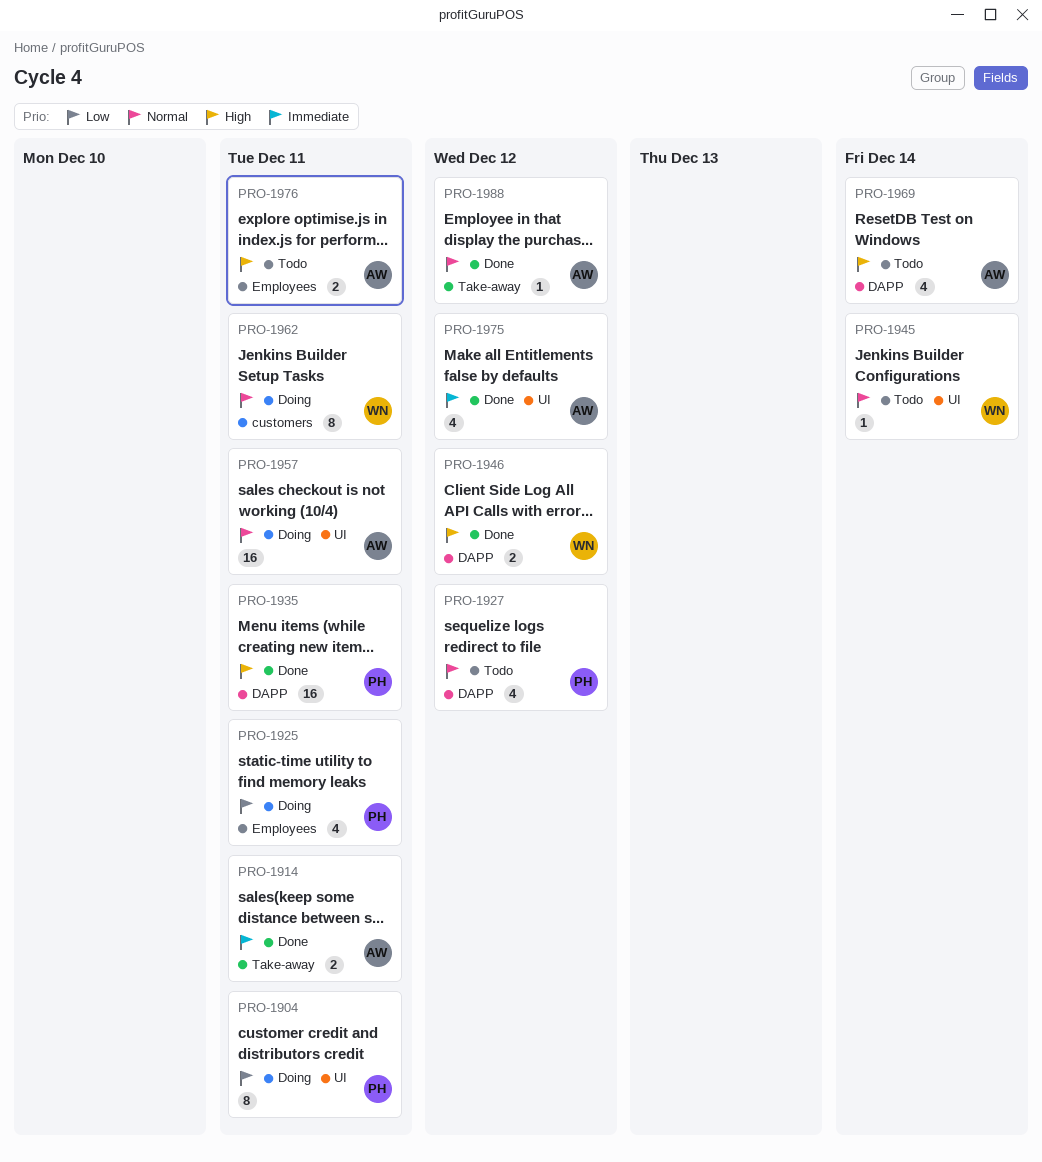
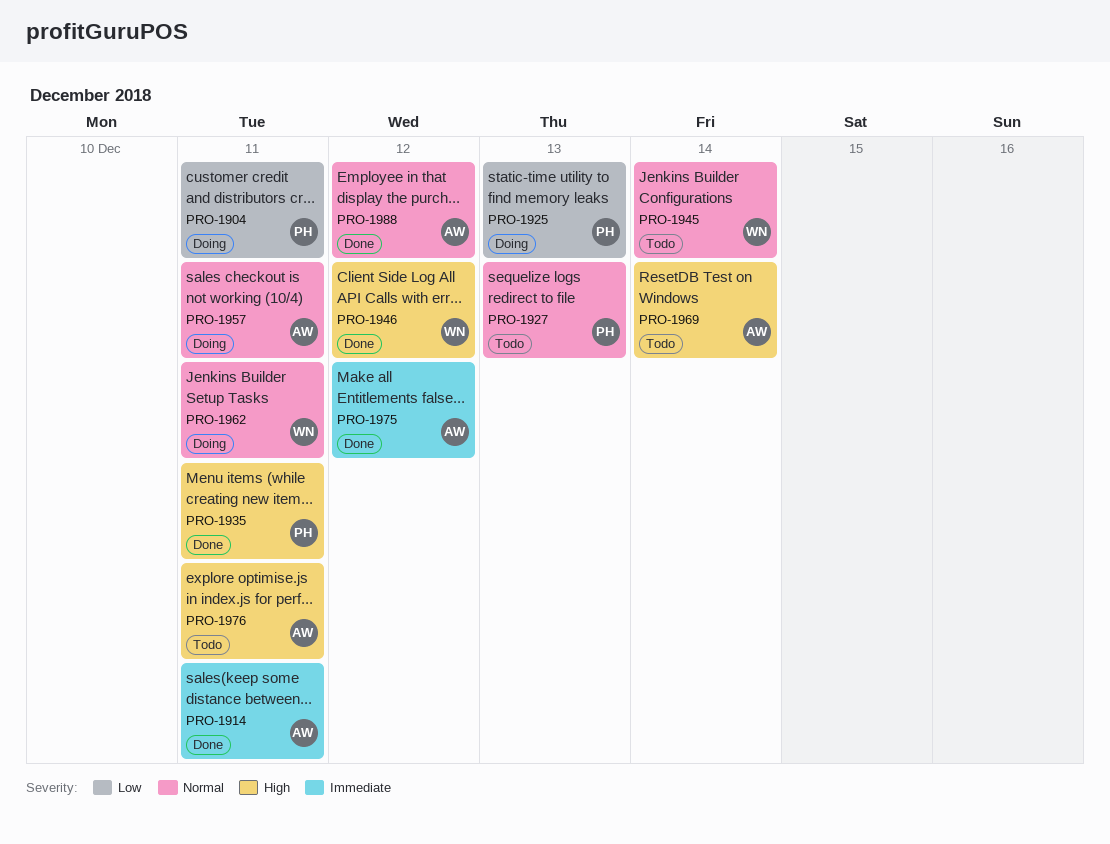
PRO-1925, due: Dec 11 -> Dec 13
PRO-1927, due: Dec 12 -> Dec 13

